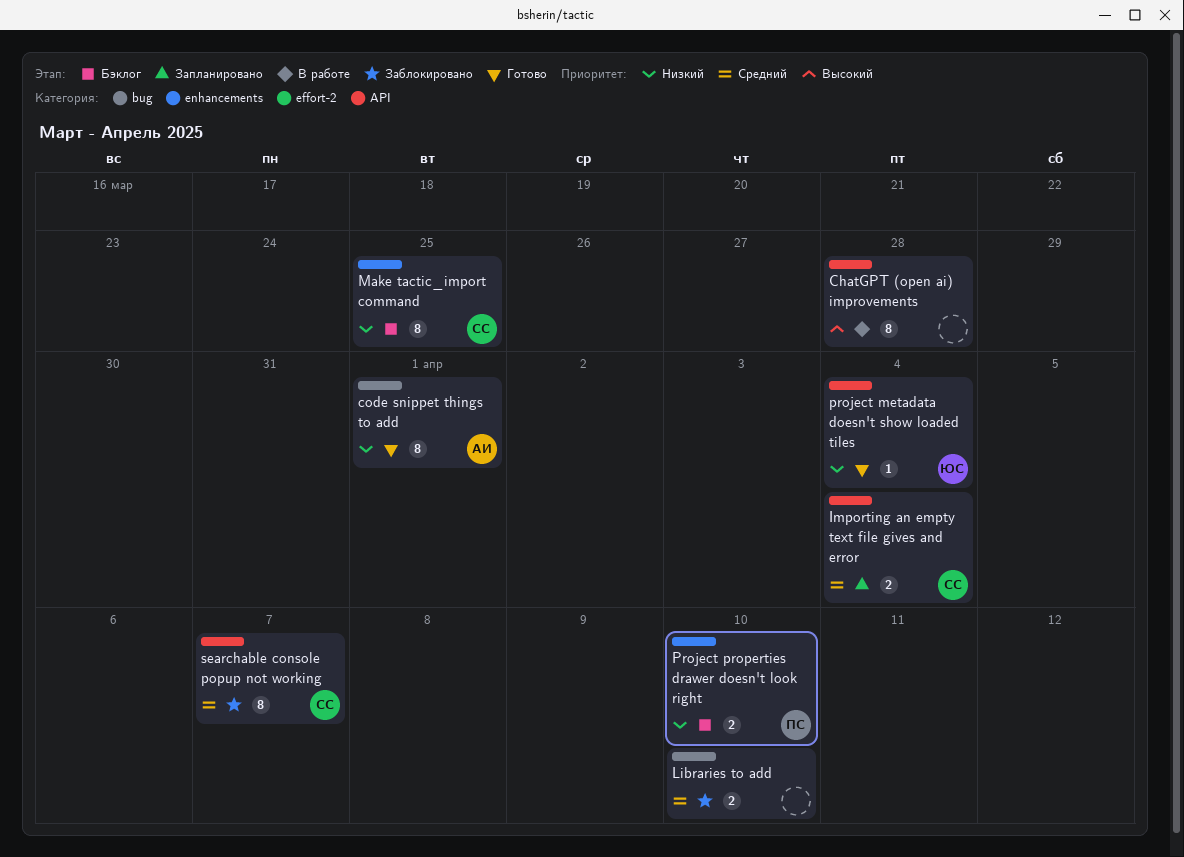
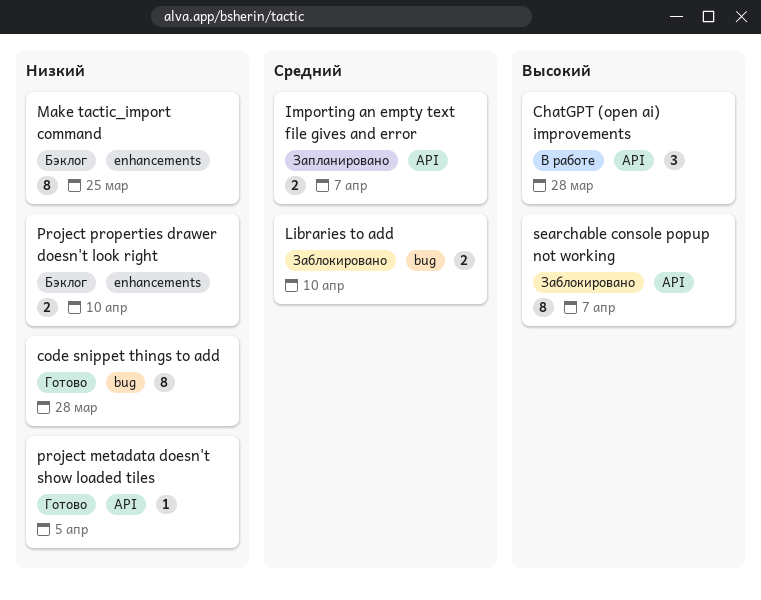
ChatGPT (open ai) improvements, estimate: 8 -> 3
code snippet things to add, due: Apr 1 -> Mar 28
Importing an empty text file gives and error, due: Apr 4 -> Apr 7
project metadata doesn't show loaded tiles, due: Apr 4 -> Apr 5
searchable console popup not working, priority: Средний -> Высокий

